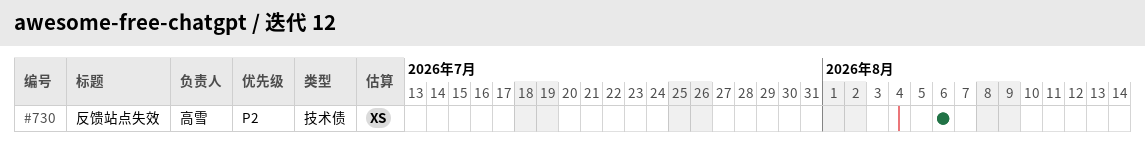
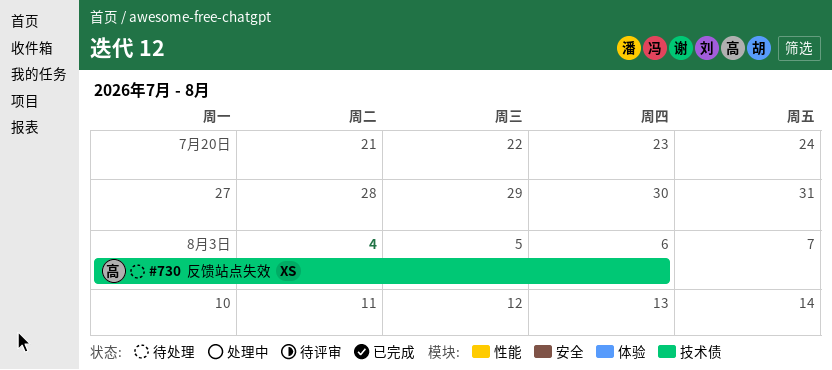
#730, start: Aug 6 -> Aug 3

